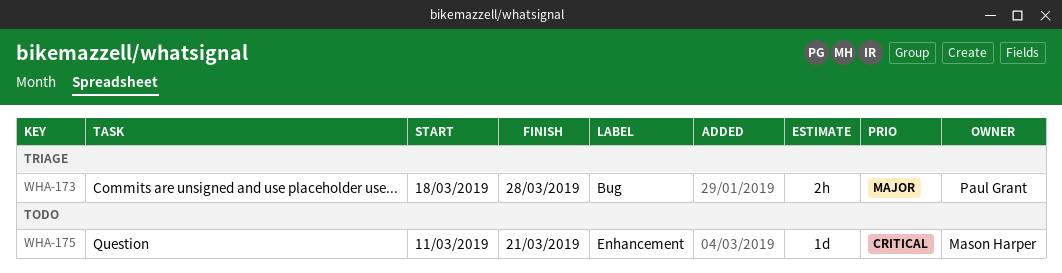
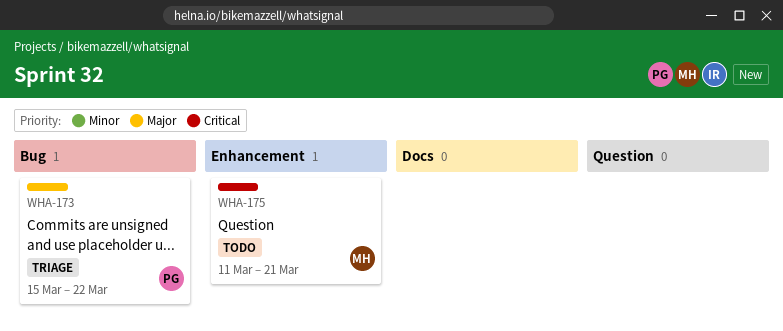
WHA-173, start: Mar 18 -> Mar 15
WHA-173, due: Mar 28 -> Mar 22

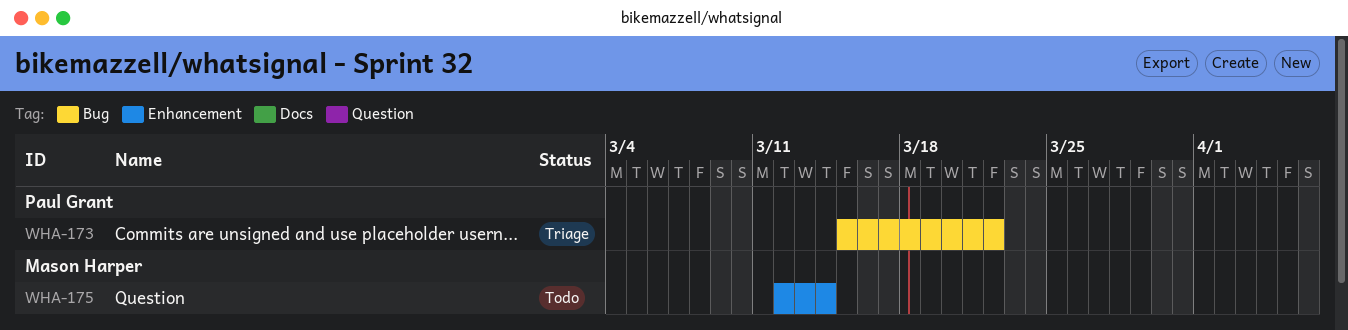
WHA-175, start: Mar 11 -> Mar 12
WHA-175, due: Mar 21 -> Mar 14

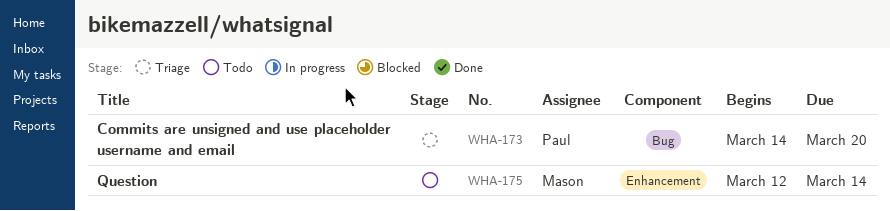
WHA-173, start: Mar 15 -> Mar 14
WHA-173, due: Mar 22 -> Mar 20

